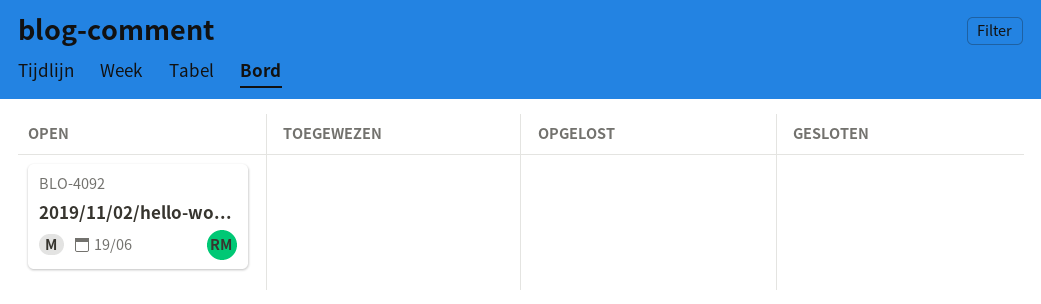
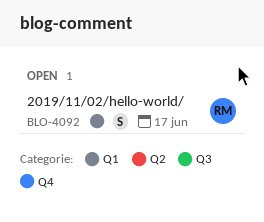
BLO-4092, estimate: M -> S
BLO-4092, due: Jun 19 -> Jun 17

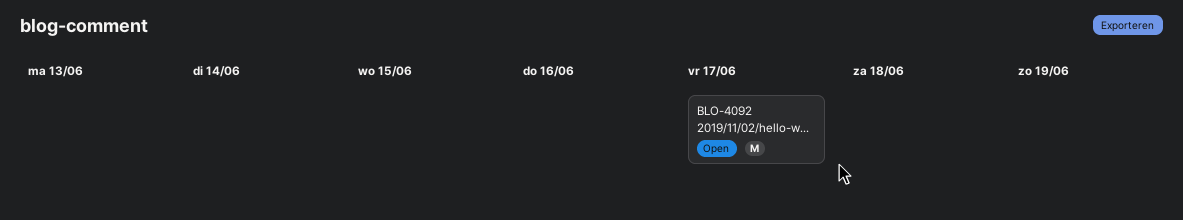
BLO-4092, estimate: S -> M

